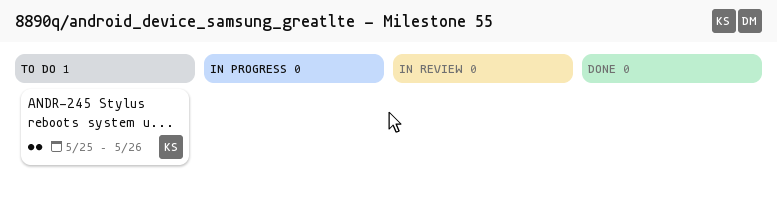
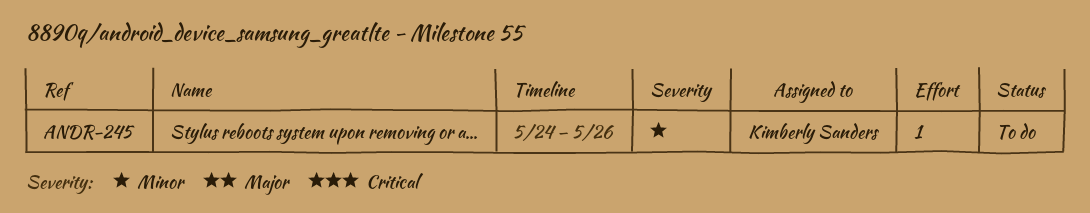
ANDR-245, estimate: 2 -> 1
ANDR-245, start: May 25 -> May 24

